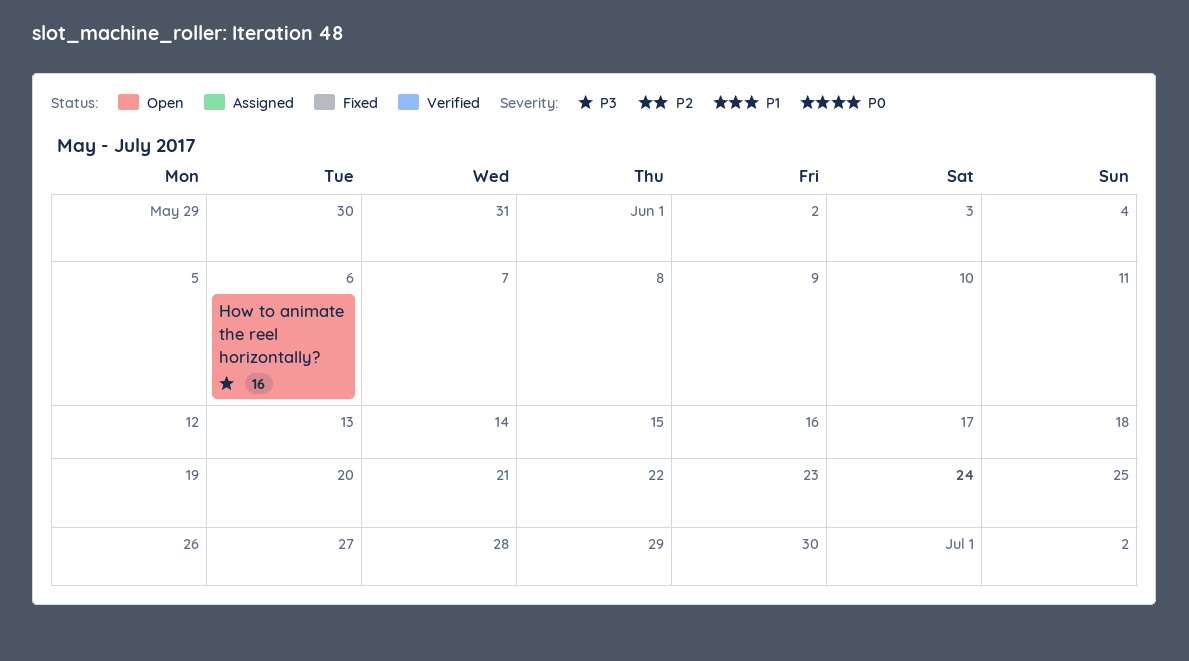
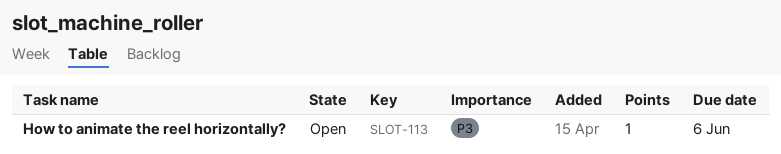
How to animate the reel horizontally?, estimate: 16 -> 1

